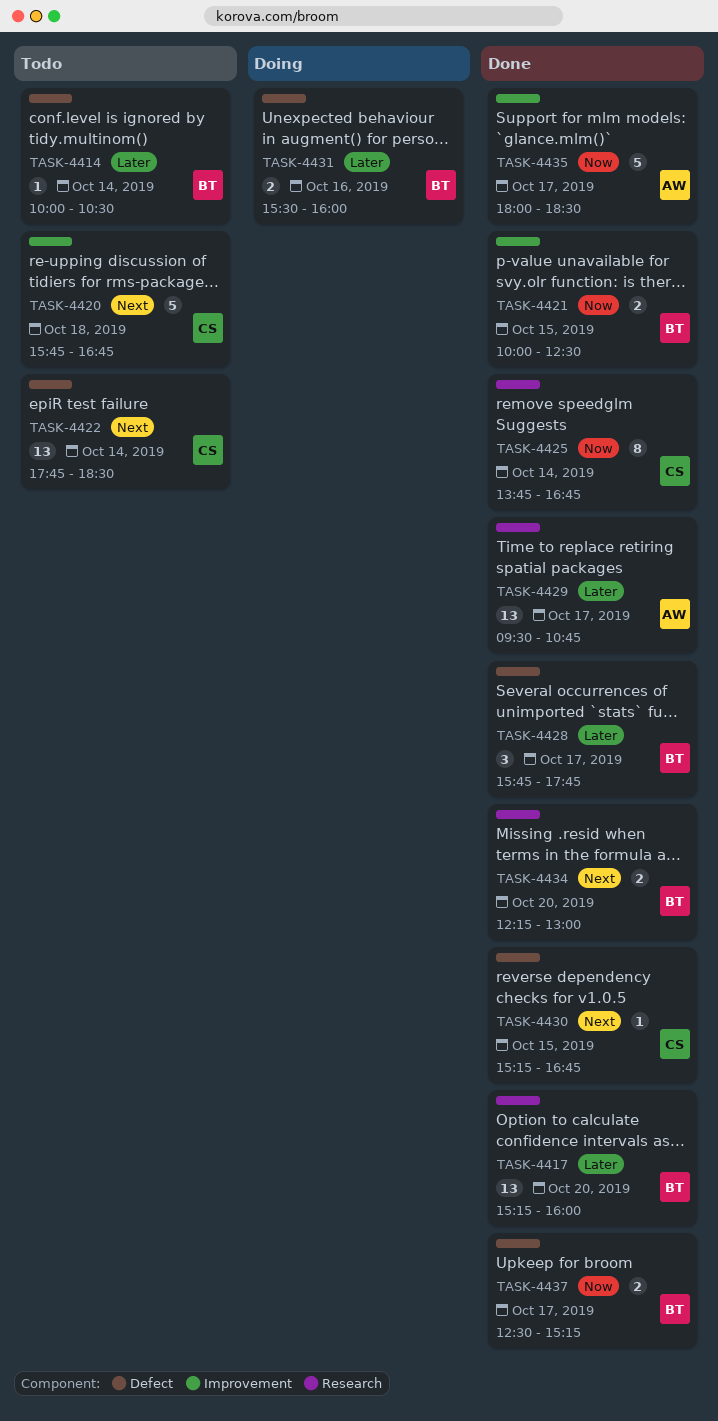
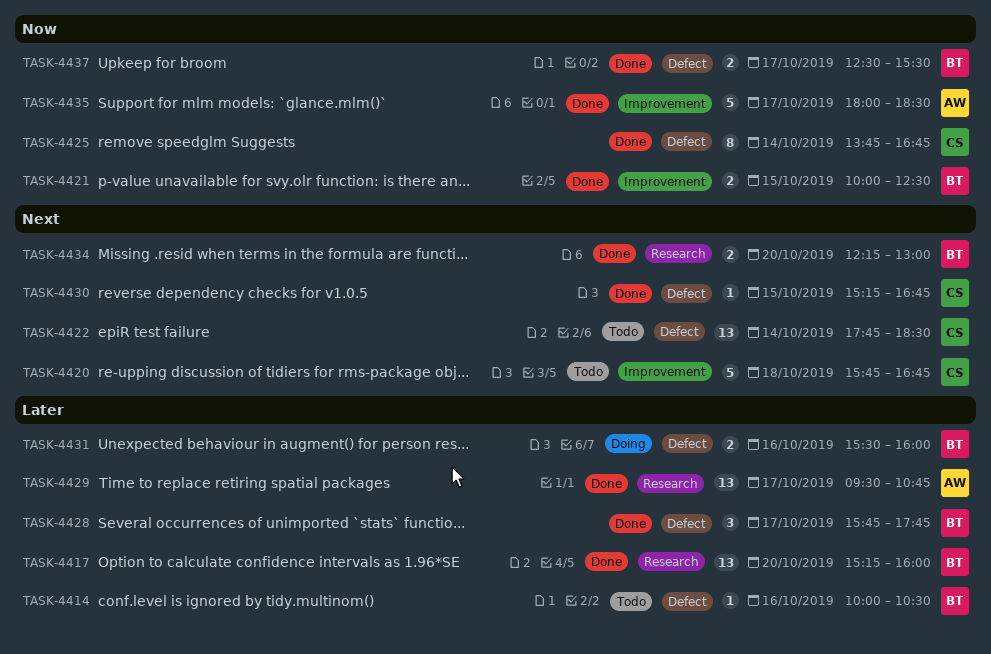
TASK-4414, day: Oct 14 -> Oct 16
TASK-4425, label: Research -> Defect
TASK-4437, ends: 15:15 -> 15:30

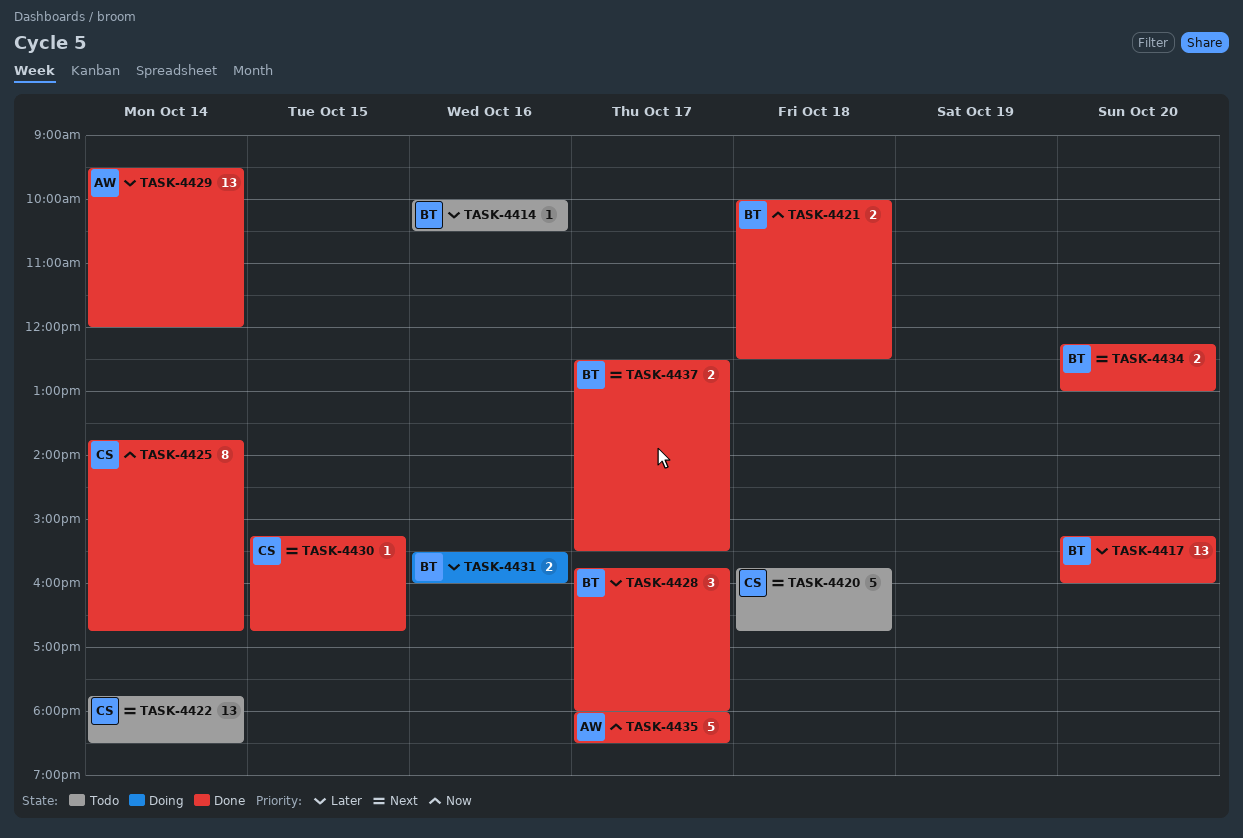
TASK-4421, day: Oct 15 -> Oct 18
TASK-4428, ends: 17:45 -> 18:00
TASK-4429, day: Oct 17 -> Oct 14
TASK-4429, ends: 10:45 -> 12:00
TASK-4437, priority: Now -> Next

